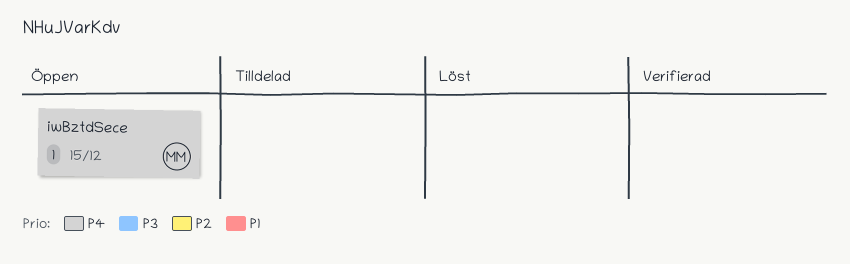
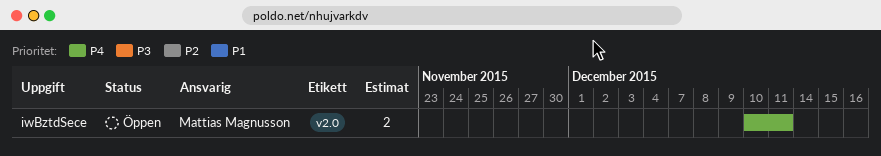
iwBztdSece, estimate: 1 -> 2
iwBztdSece, due: Dec 15 -> Dec 11

